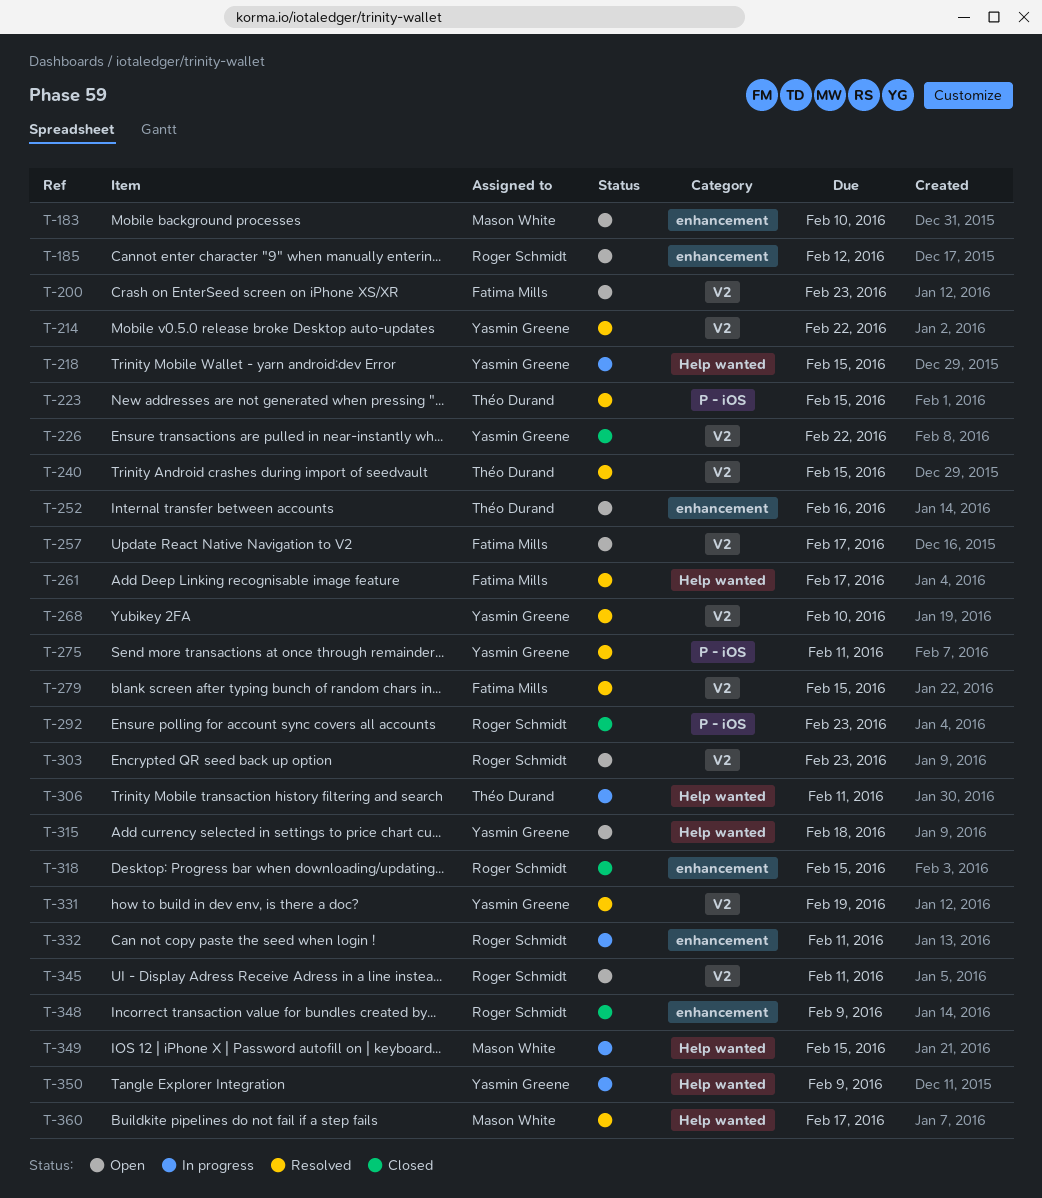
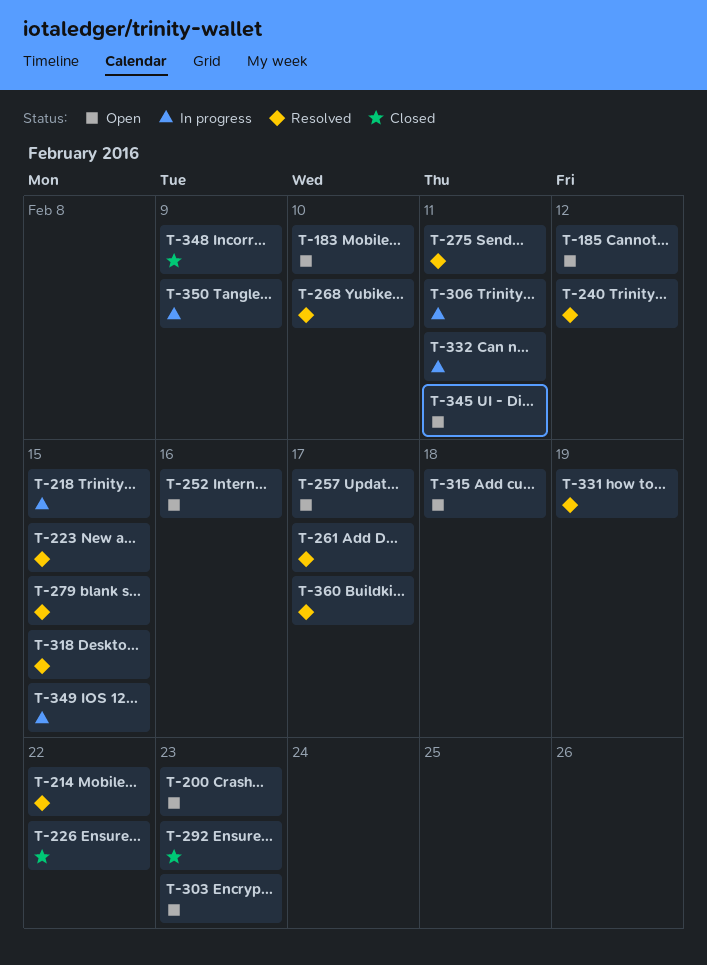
T-240, due: Feb 15 -> Feb 12
T-318, status: Closed -> Resolved

